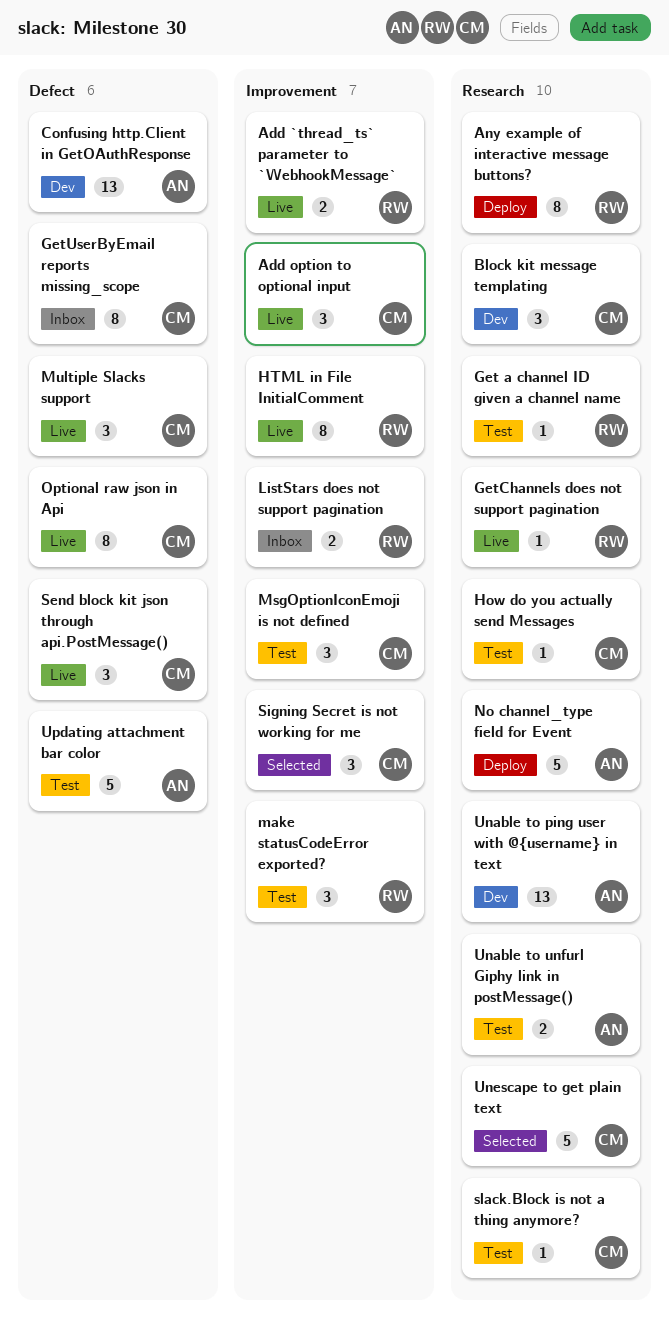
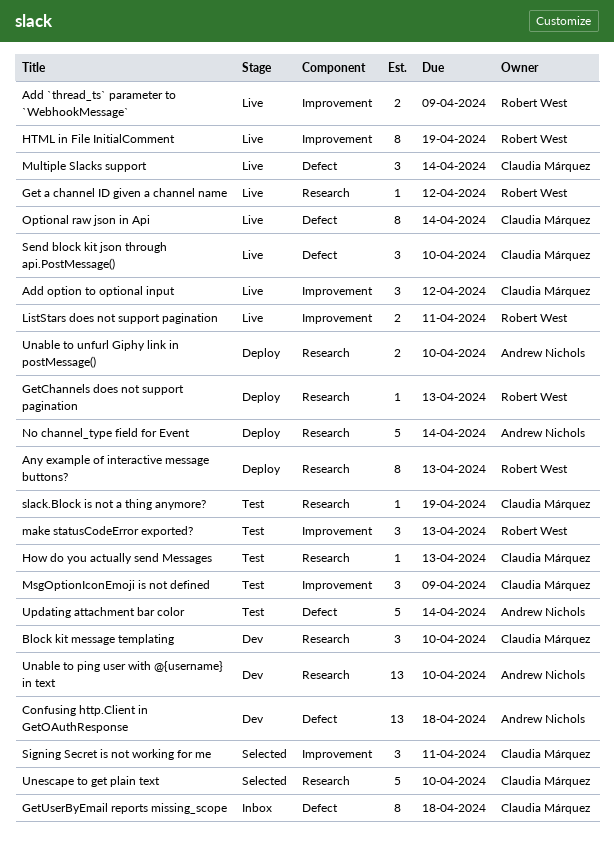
Get a channel ID given a channel name, status: Test -> Live
GetChannels does not support pagination, status: Live -> Deploy
ListStars does not support pagination, status: Inbox -> Live
Unable to unfurl Giphy link in postMessage(), status: Test -> Deploy

